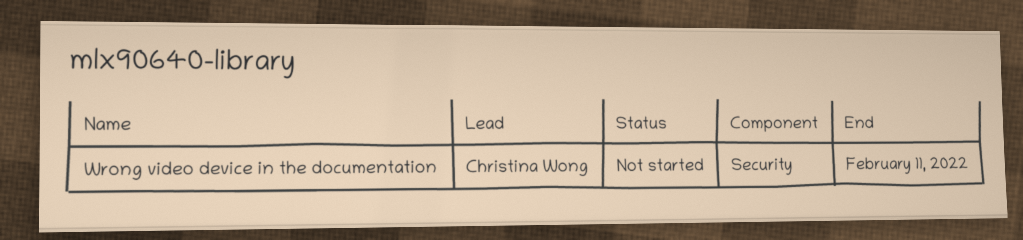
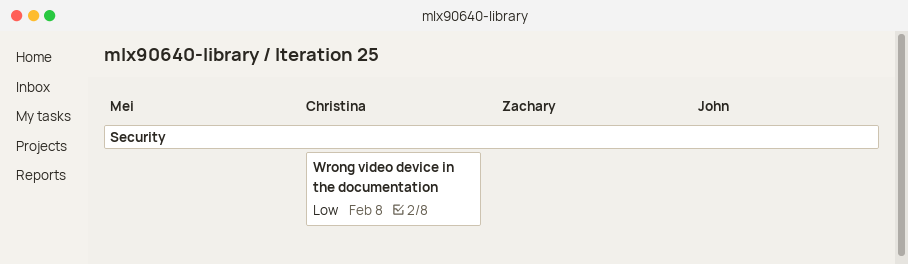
Wrong video device in the documentation, due: Feb 11 -> Feb 8

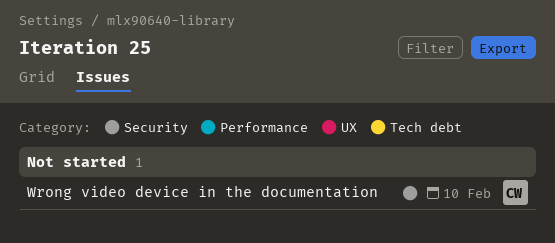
Wrong video device in the documentation, due: Feb 8 -> Feb 10

